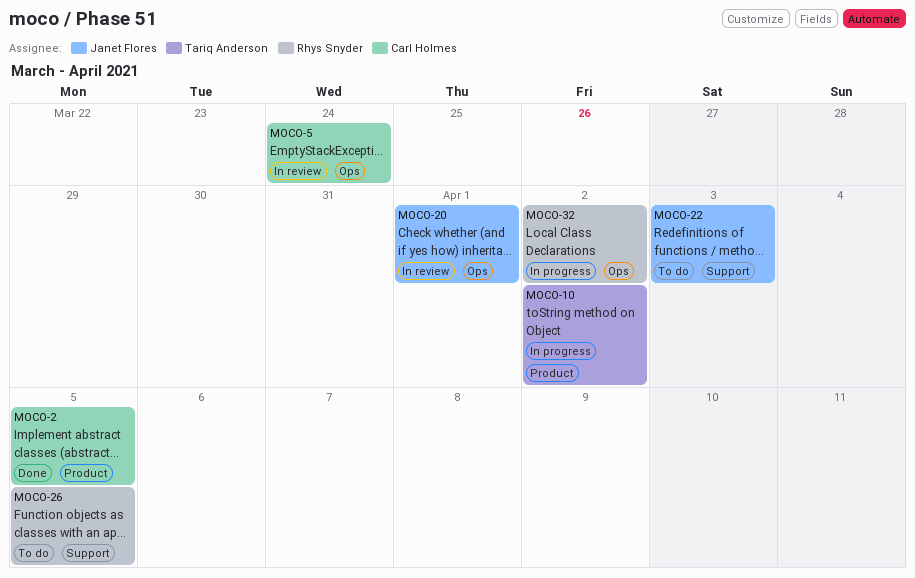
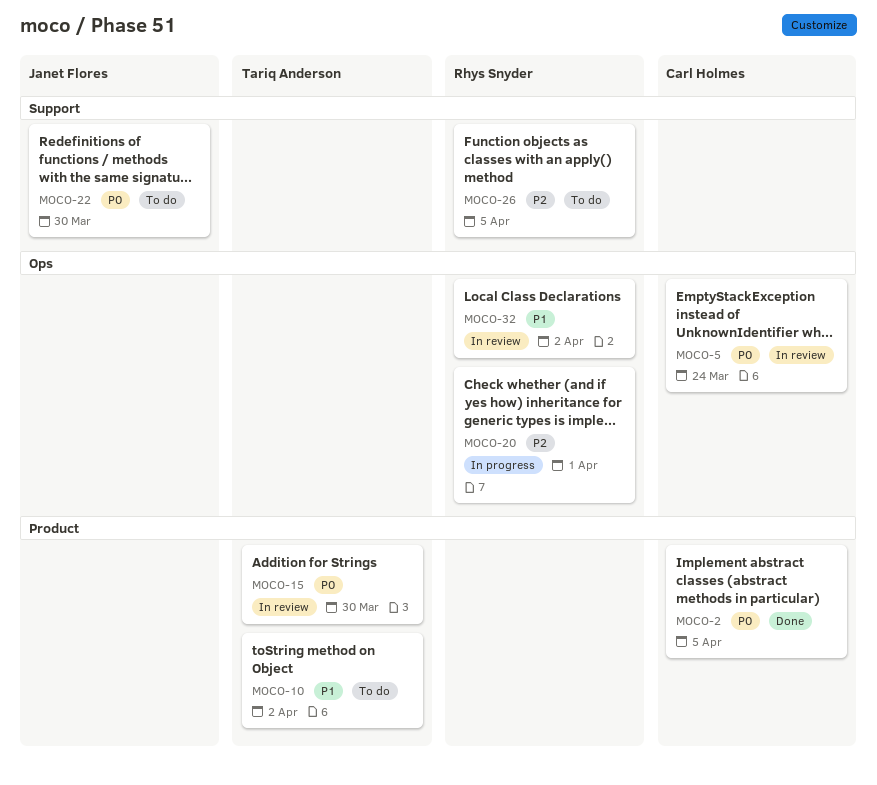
MOCO-10, status: In progress -> To do
MOCO-15: none -> present
MOCO-20, status: In review -> In progress
MOCO-20, owner: Janet Flores -> Rhys Snyder
MOCO-22, due: Apr 3 -> Mar 30
MOCO-32, status: In progress -> In review

